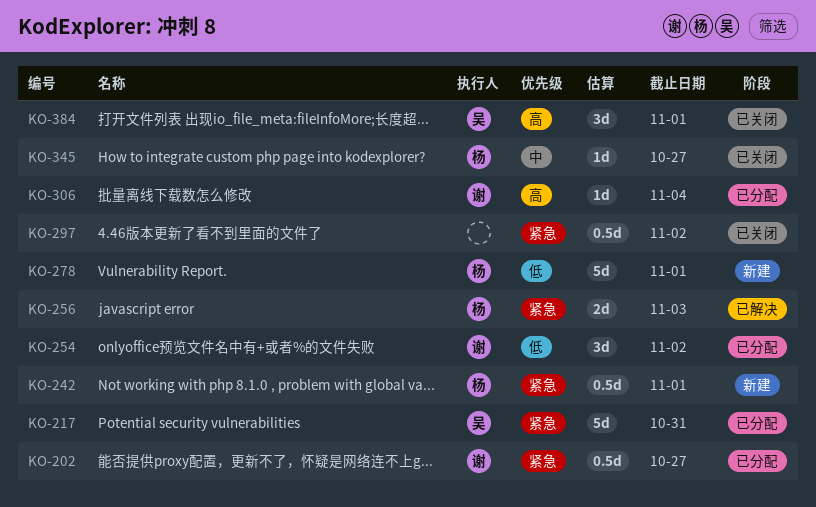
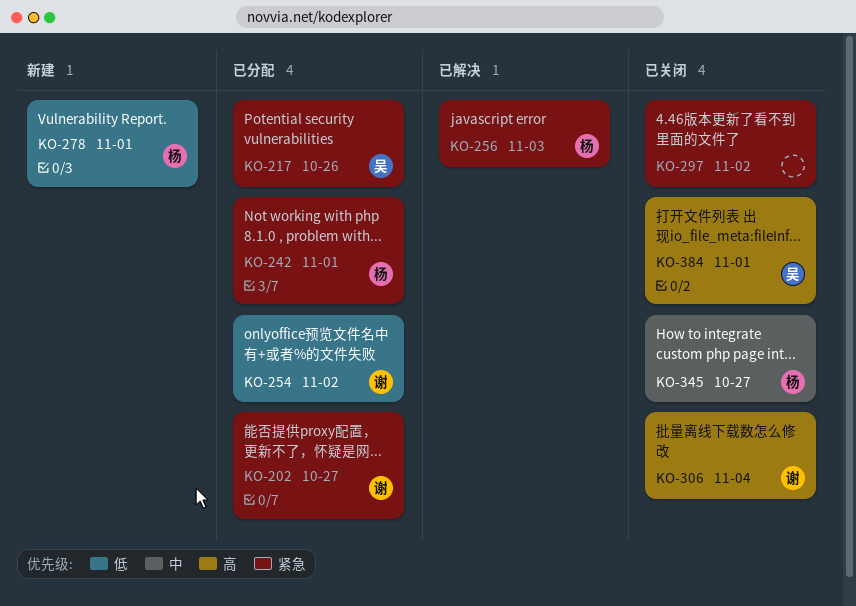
KO-217, due: Oct 31 -> Oct 26
KO-242, status: 新建 -> 已分配
KO-306, status: 已分配 -> 已关闭

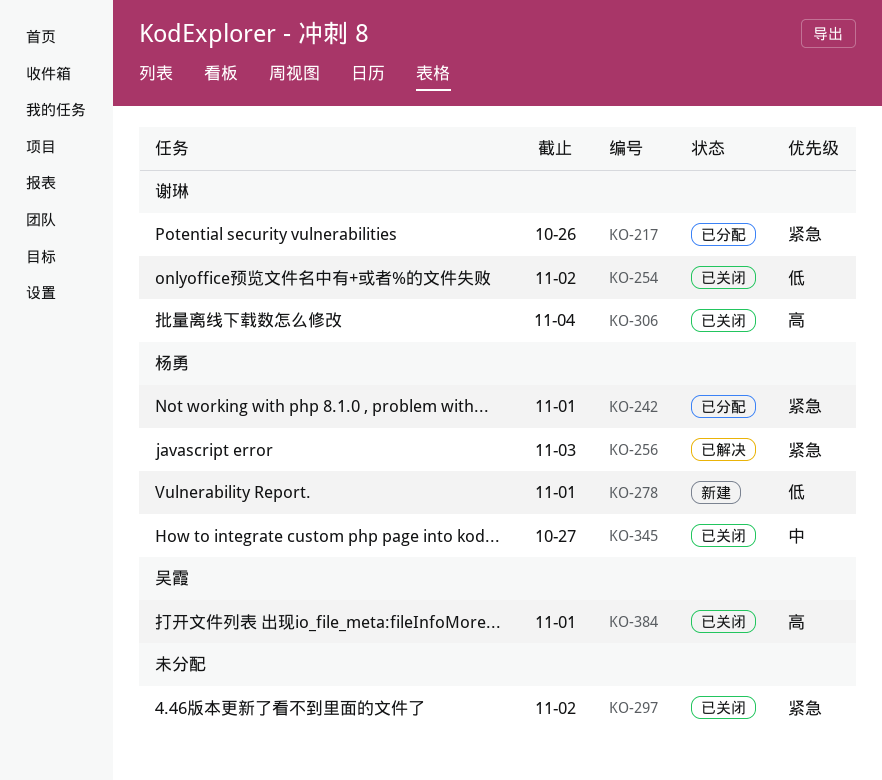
KO-202: present -> none
KO-217, owner: 吴霞 -> 谢琳
KO-254, status: 已分配 -> 已关闭

